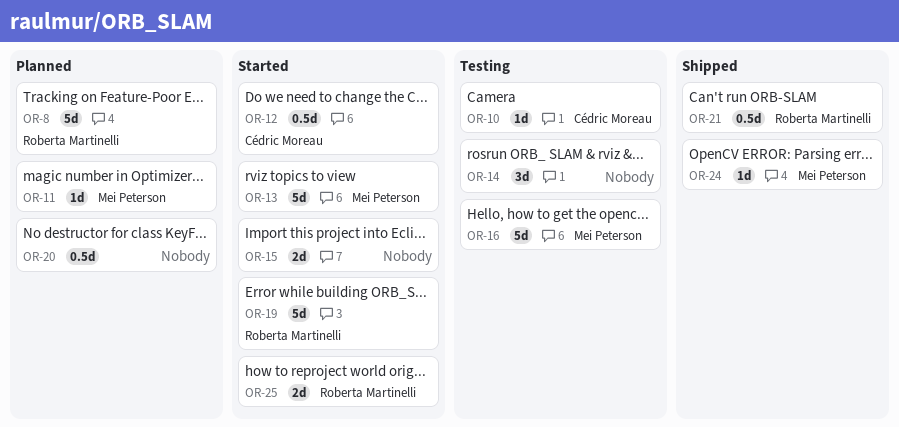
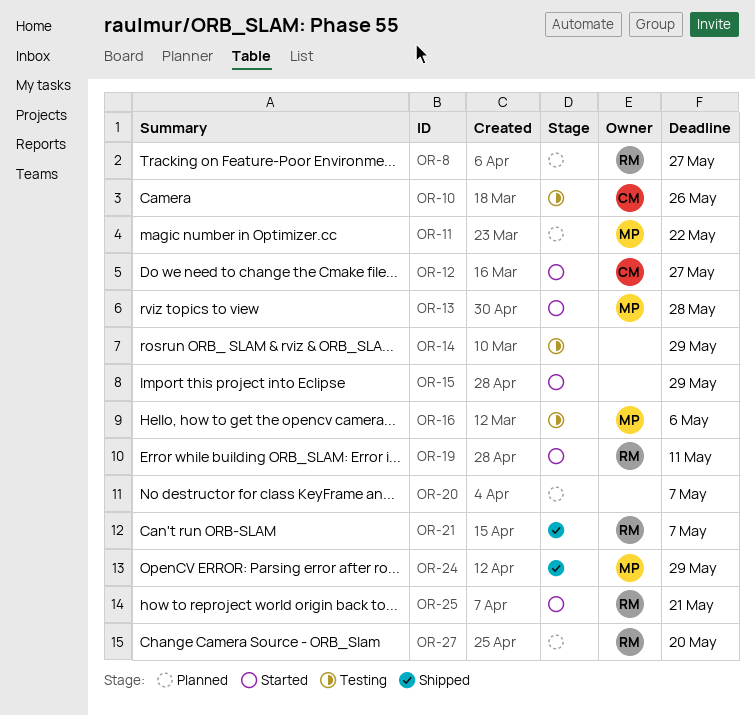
OR-27: none -> present

